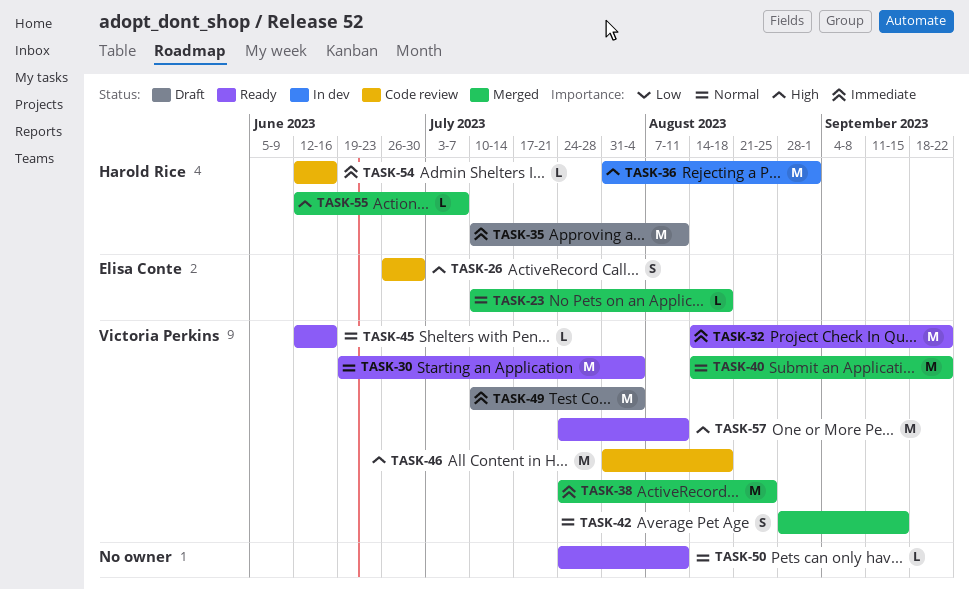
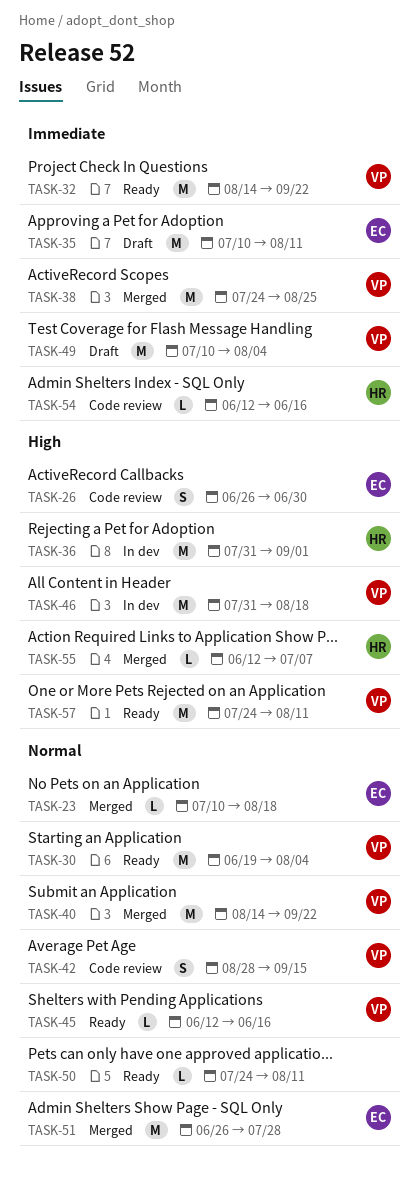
TASK-35, owner: Harold Rice -> Elisa Conte
TASK-42, status: Merged -> Code review
TASK-46, status: Code review -> In dev
TASK-51: none -> present

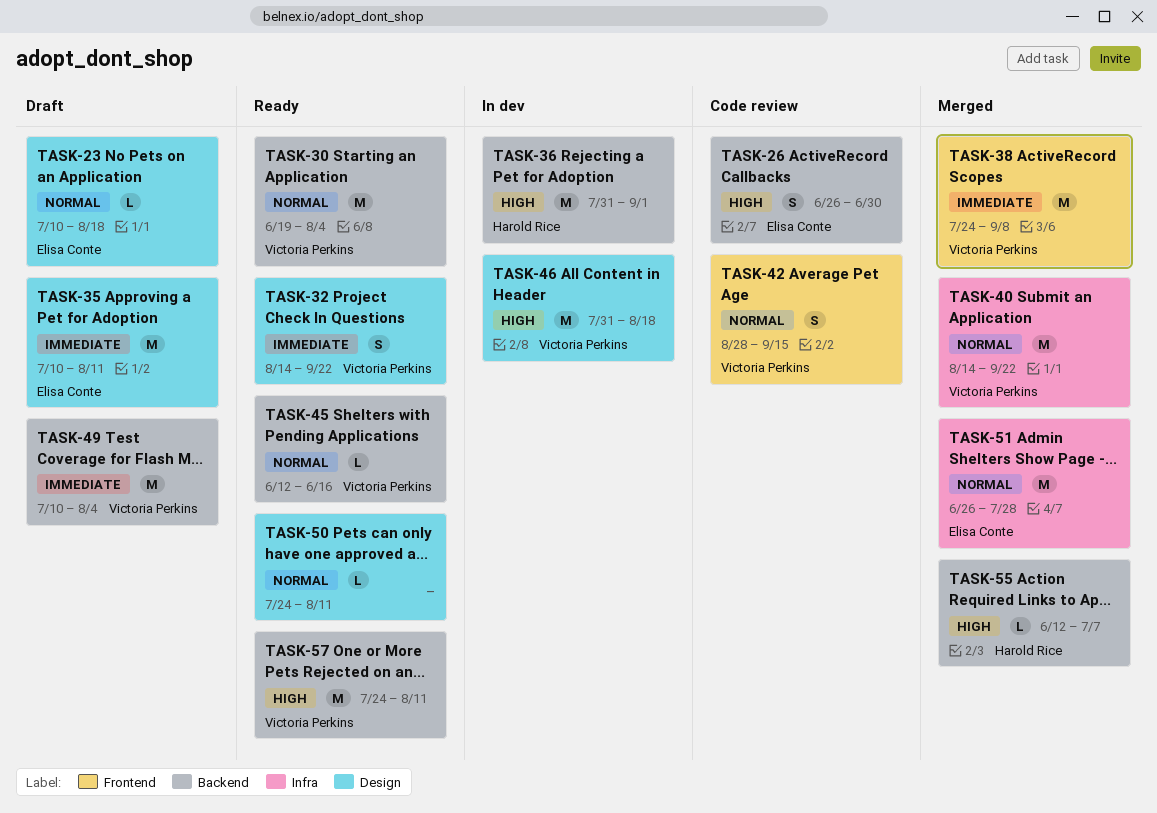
TASK-23, status: Merged -> Draft
TASK-32, estimate: M -> S
TASK-38, due: Aug 25 -> Sep 8
TASK-54: present -> none

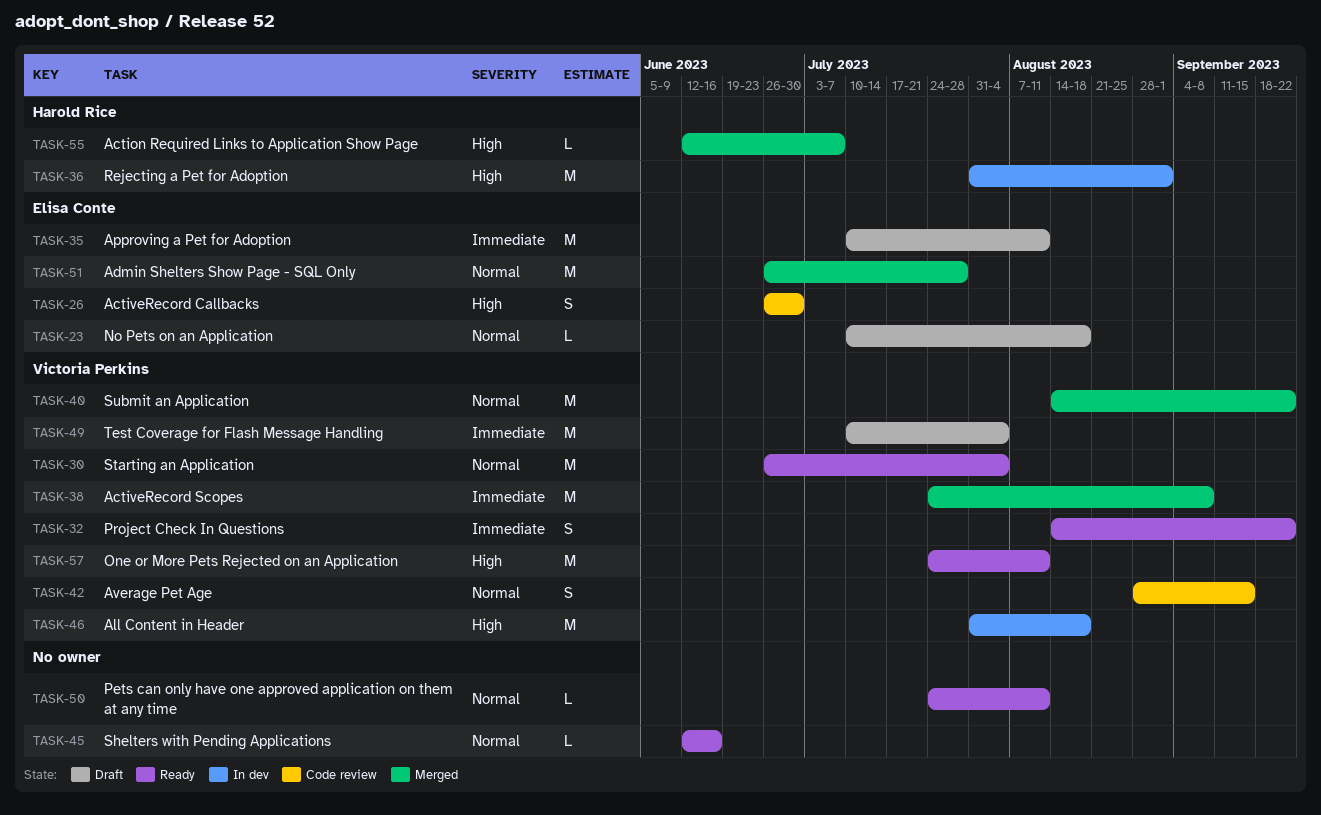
TASK-30, start: Jun 19 -> Jun 26
TASK-45, owner: Victoria Perkins -> none

